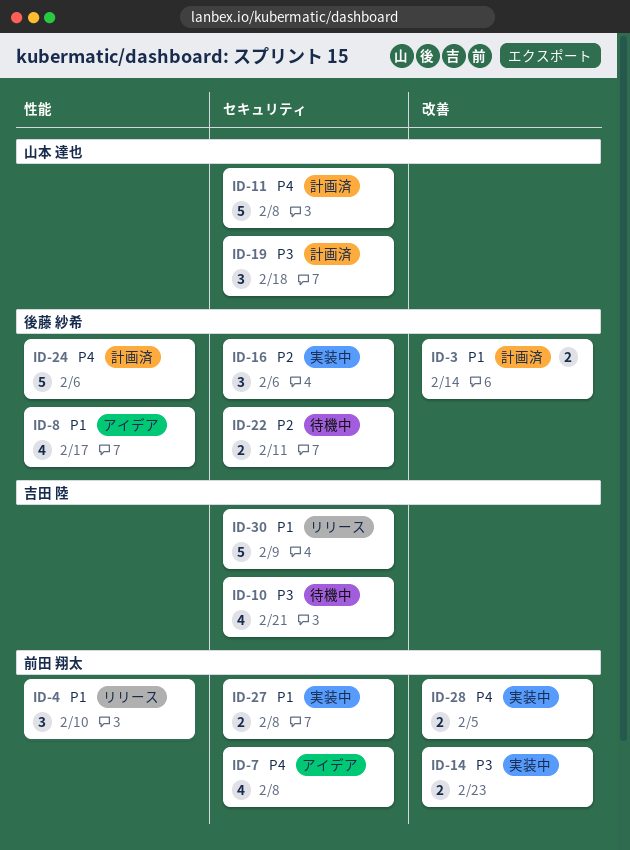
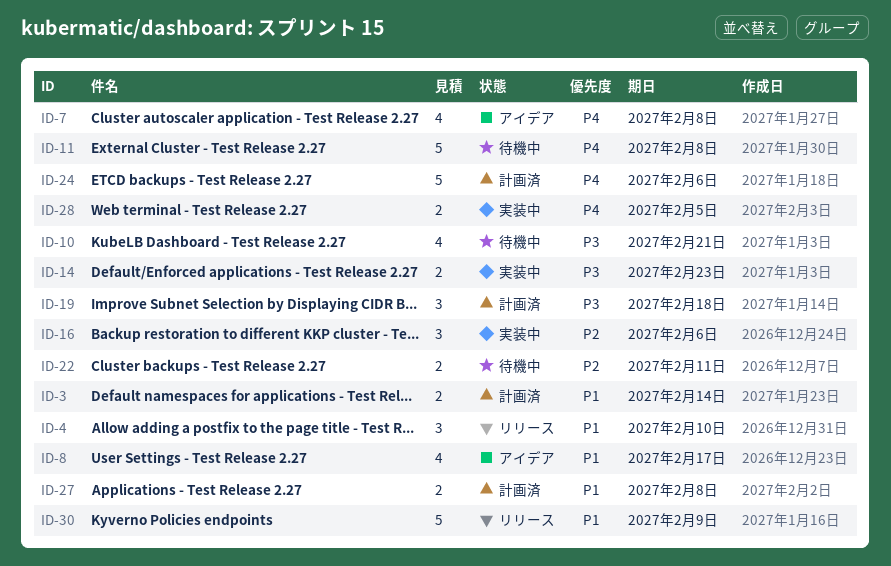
ID-11, status: 計画済 -> 待機中
ID-27, status: 実装中 -> 計画済

